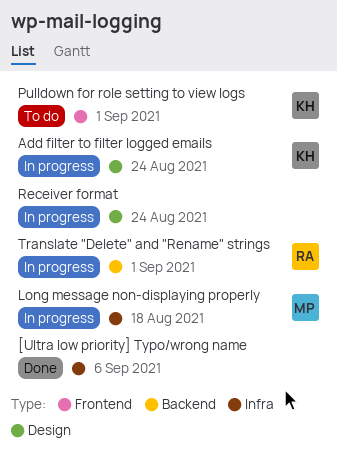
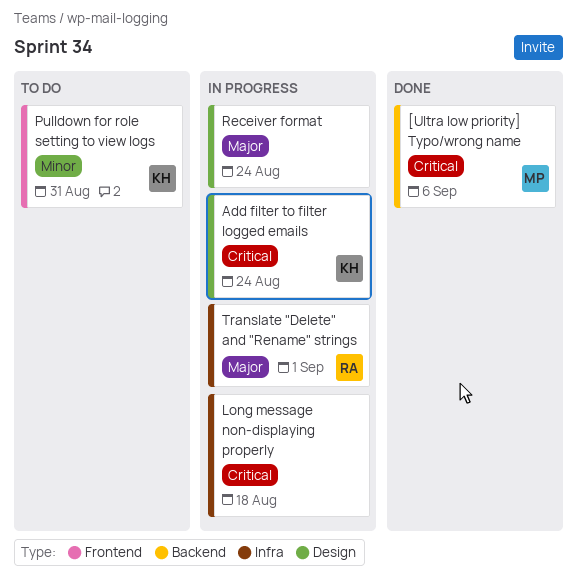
[Ultra low priority] Typo/wrong name, owner: none -> MP
[Ultra low priority] Typo/wrong name, label: Infra -> Backend
Long message non-displaying properly, owner: MP -> none
Pulldown for role setting to view logs, due: Sep 1 -> Aug 31
Translate "Delete" and "Rename" strings, label: Backend -> Infra

